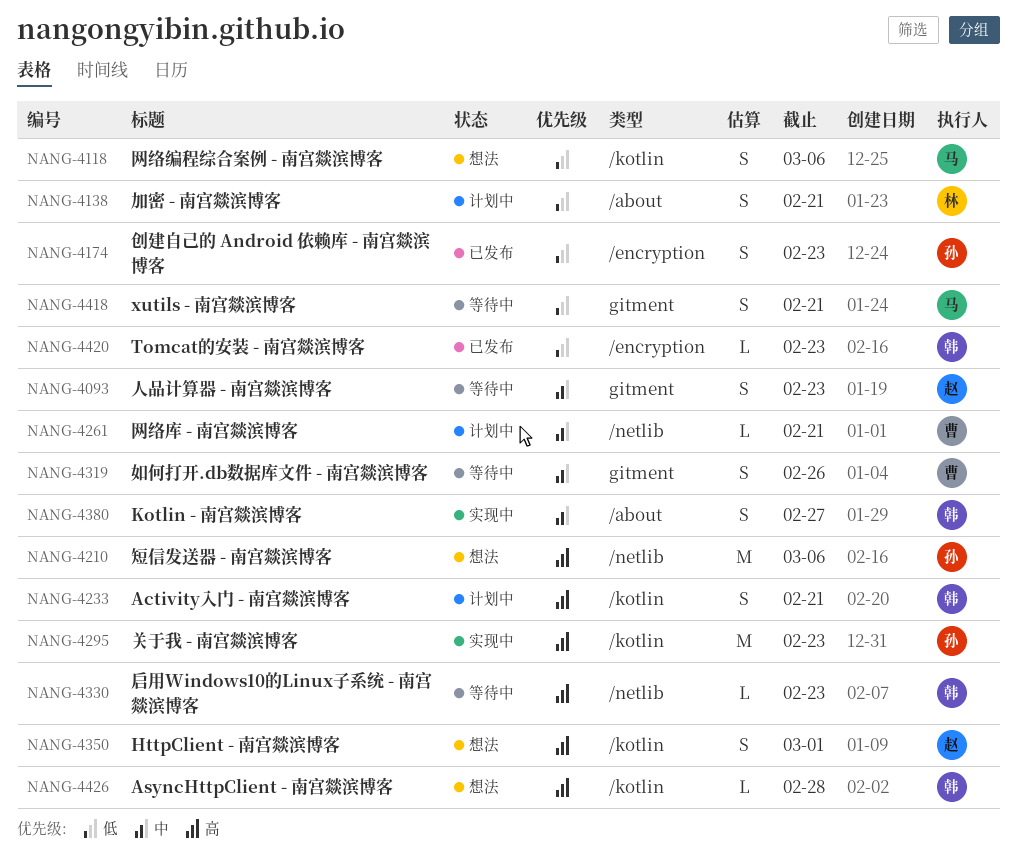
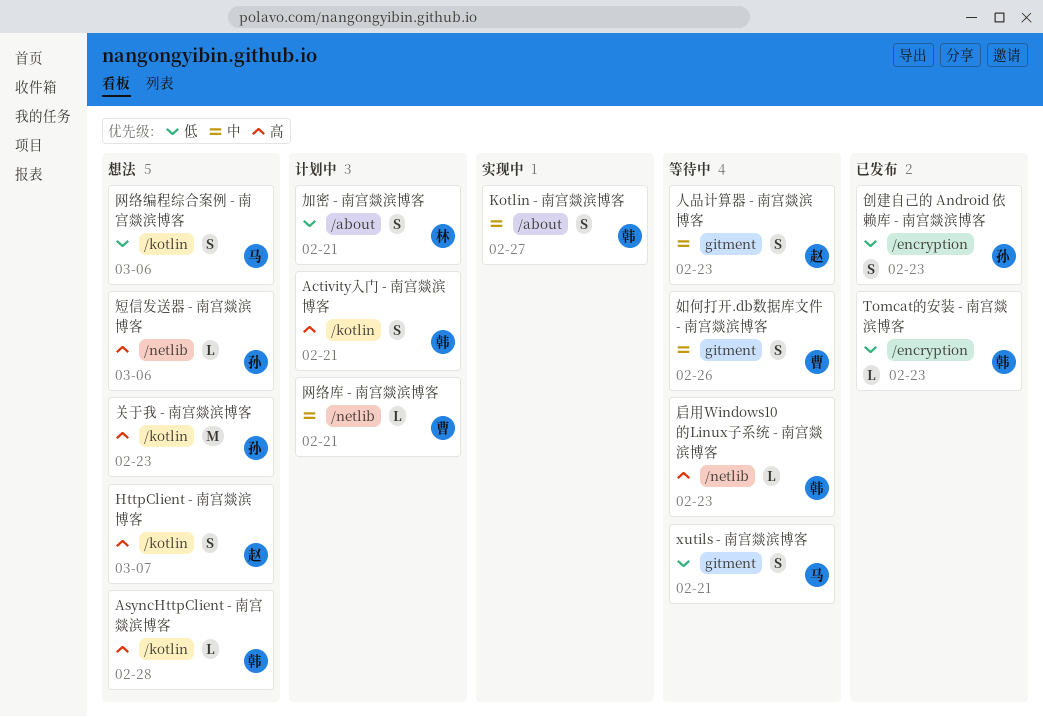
HttpClient - 南宫燚滨博客, due: Mar 1 -> Mar 7
关于我 - 南宫燚滨博客, status: 实现中 -> 想法
短信发送器 - 南宫燚滨博客, estimate: M -> L

